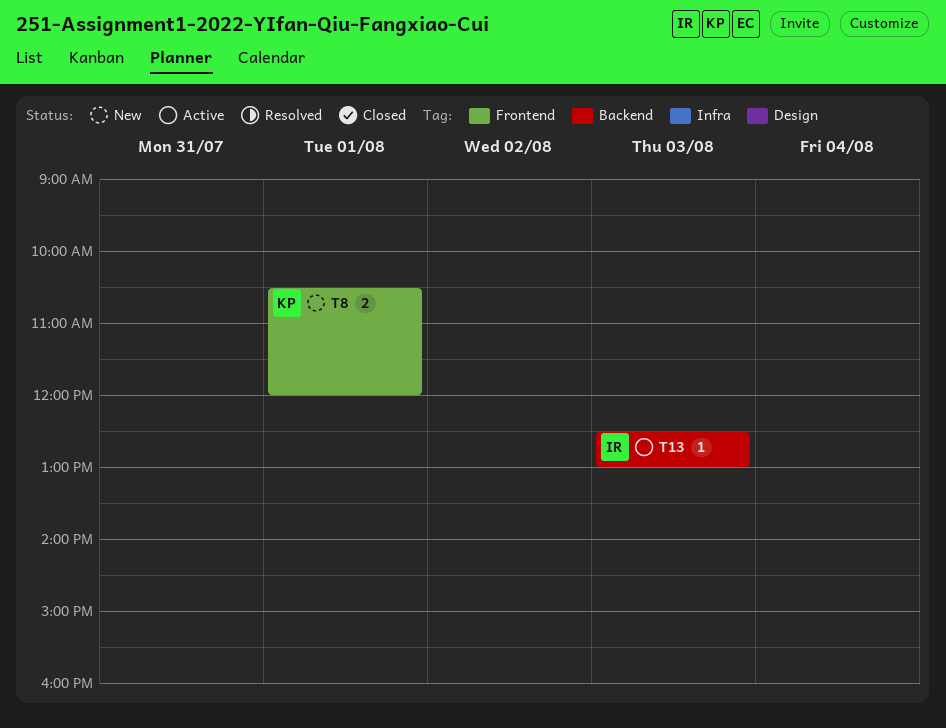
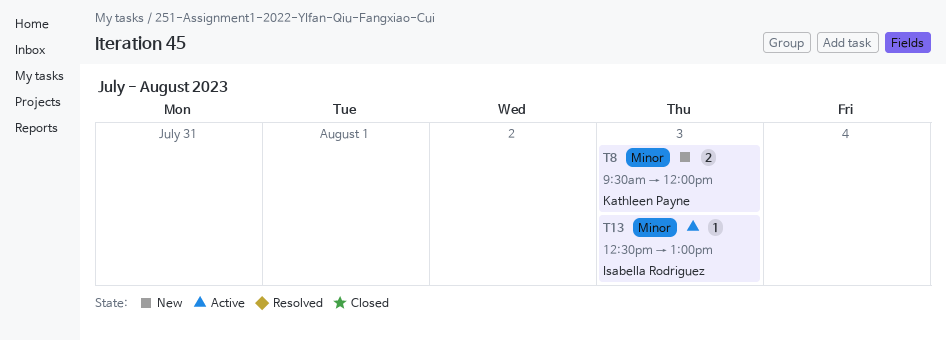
T8, day: Aug 1 -> Aug 3
T8, begins: 10:30 -> 09:30

